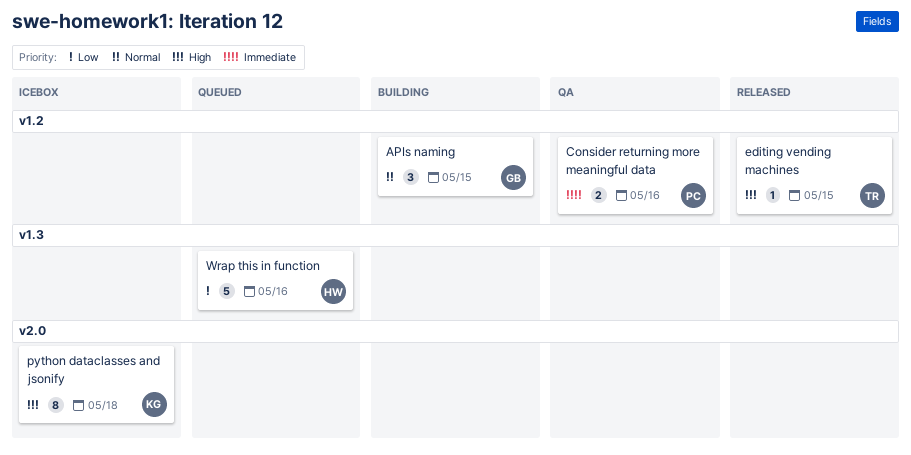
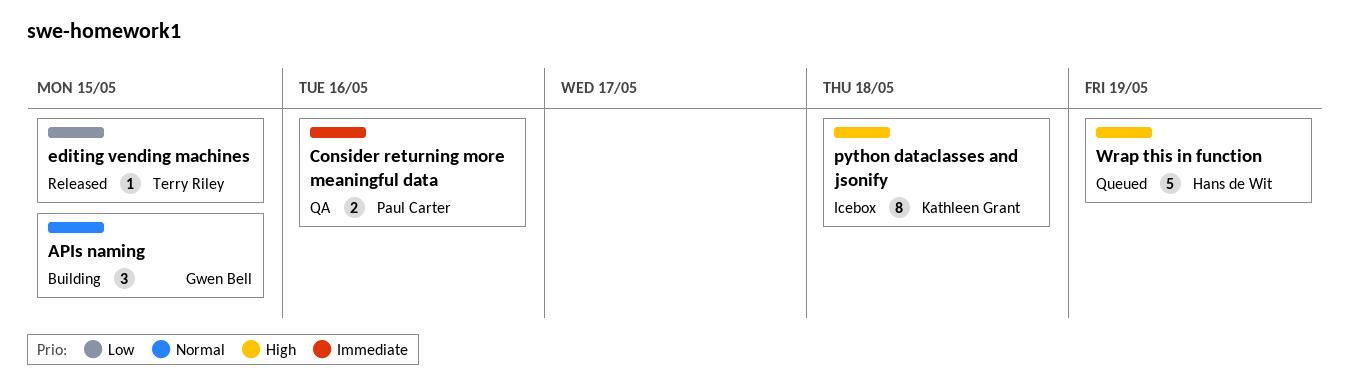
editing vending machines, priority: High -> Low
Wrap this in function, priority: Low -> High
Wrap this in function, due: May 16 -> May 19

